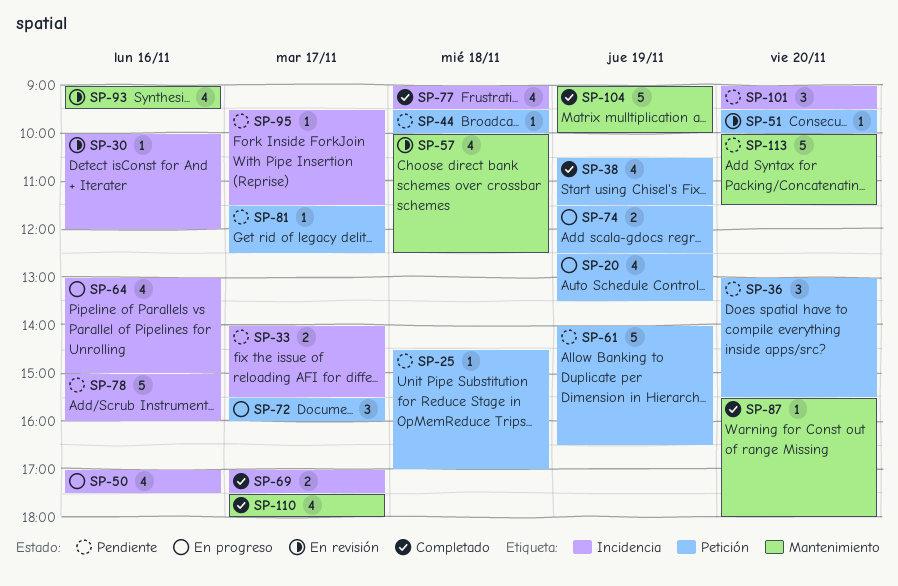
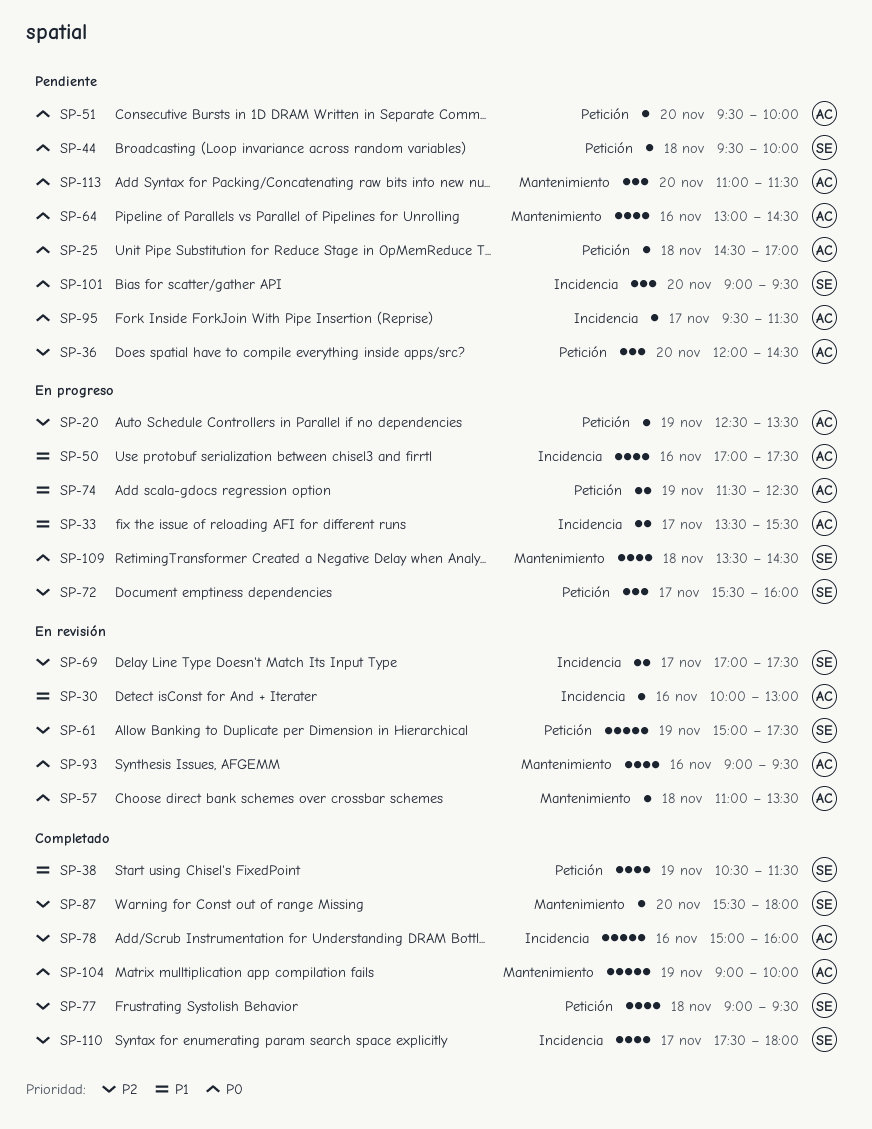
SP-20, estimate: 4 -> 1
SP-30, ends: 12:00 -> 13:00
SP-33, status: Pendiente -> En progreso
SP-33, begins: 14:00 -> 13:30
SP-36, begins: 13:00 -> 12:00
SP-36, ends: 15:30 -> 14:30
SP-51, status: En revisión -> Pendiente
SP-57, estimate: 4 -> 1
SP-57, begins: 10:00 -> 11:00
SP-57, ends: 12:30 -> 13:30
SP-61, status: Pendiente -> En revisión
SP-61, begins: 14:00 -> 15:00
SP-61, ends: 16:30 -> 17:30
SP-64, status: En progreso -> Pendiente
SP-64, label: Incidencia -> Mantenimiento
SP-64, ends: 15:00 -> 14:30
SP-69, status: Completado -> En revisión
SP-77, label: Incidencia -> Petición
SP-78, status: Pendiente -> Completado
SP-81: present -> none
SP-109: none -> present
SP-110, label: Mantenimiento -> Incidencia
SP-113, estimate: 5 -> 3
SP-113, begins: 10:00 -> 11:00

